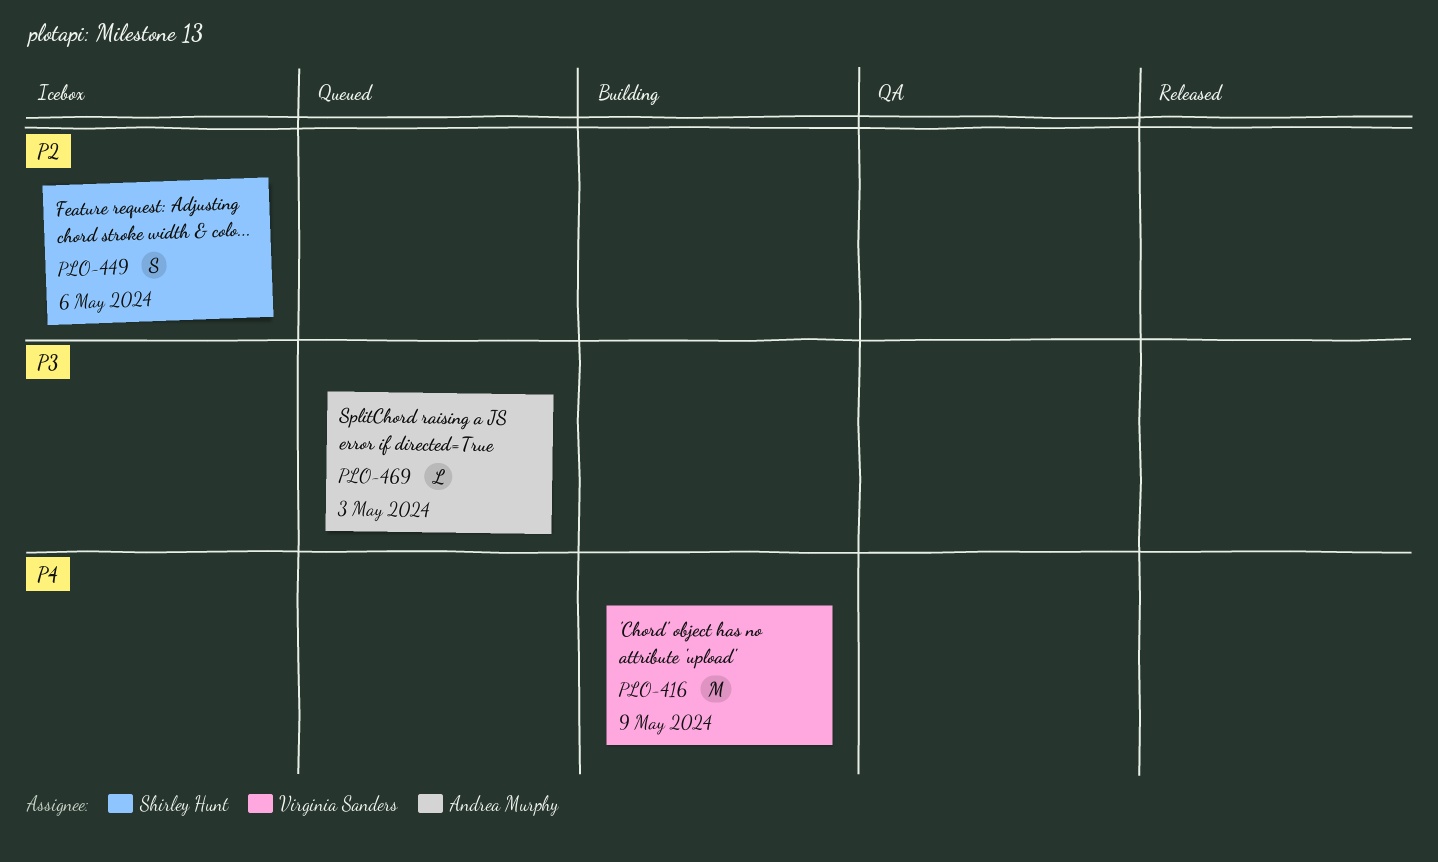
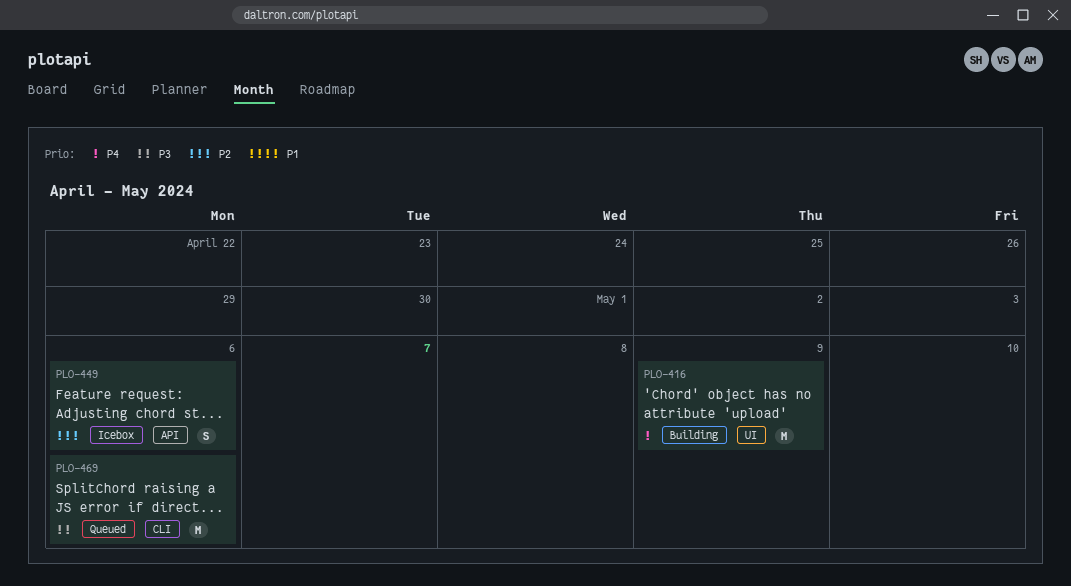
PLO-469, estimate: L -> M
PLO-469, due: May 3 -> May 6

